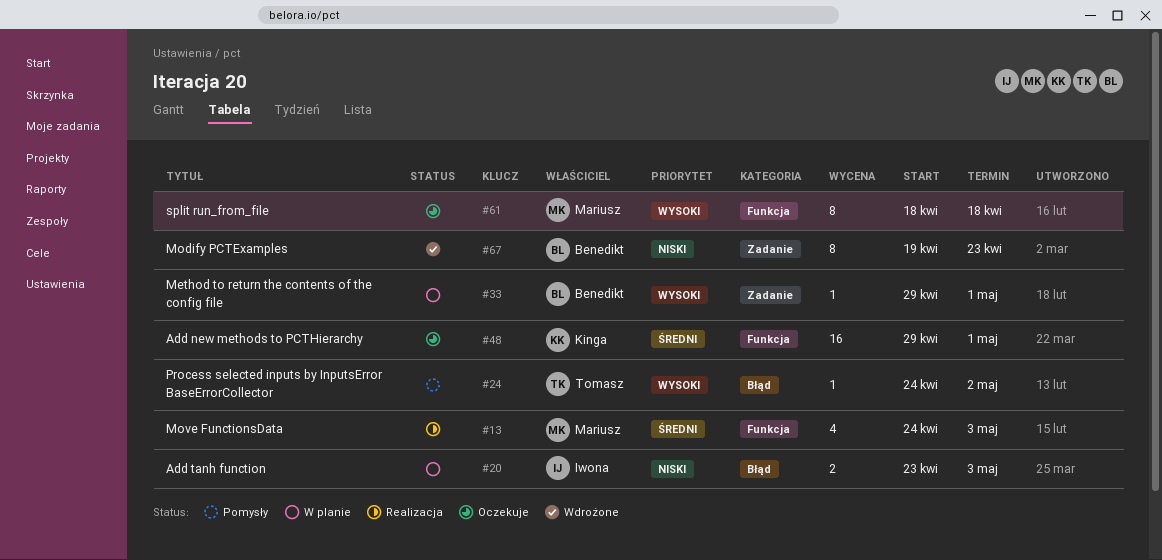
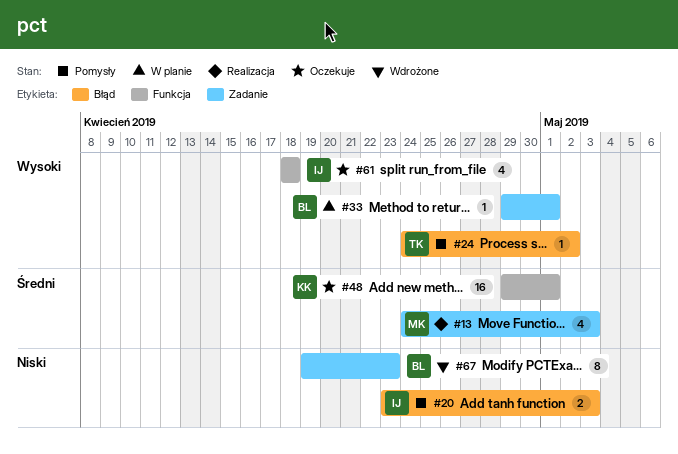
#13, label: Funkcja -> Zadanie
#20, status: W planie -> Pomysły
#61, owner: Mariusz -> Iwona
#61, estimate: 8 -> 4

